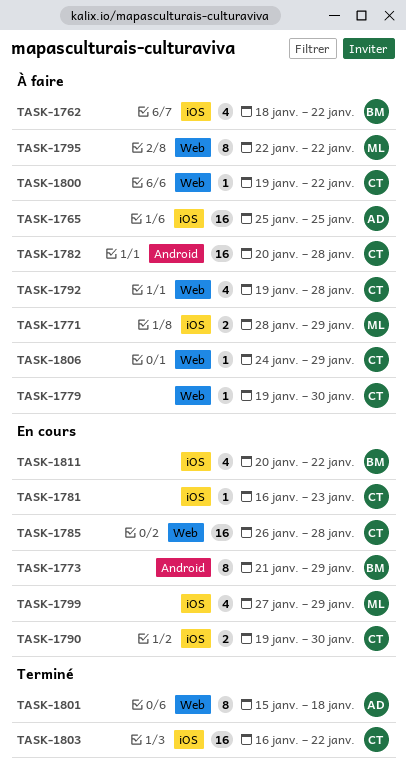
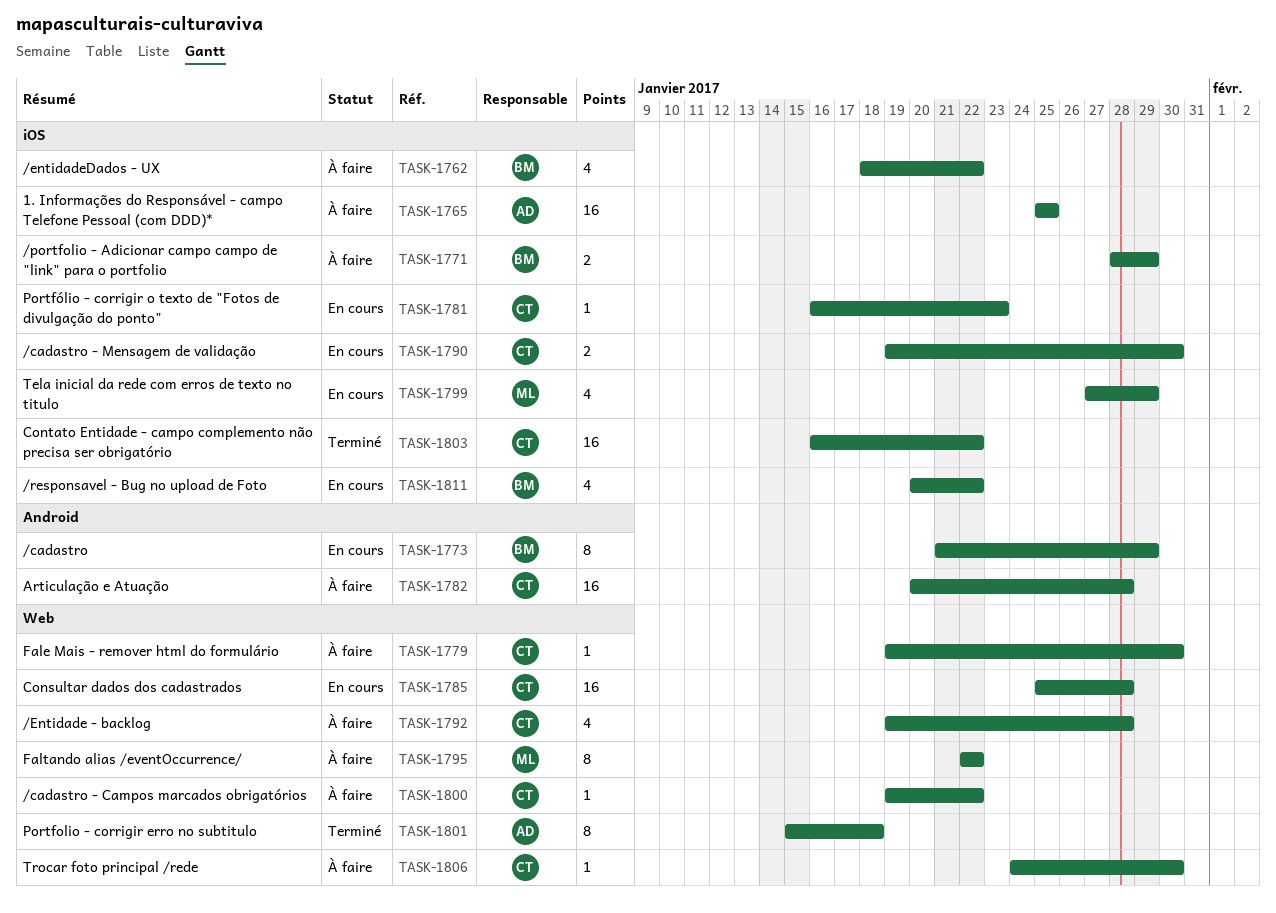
TASK-1771, owner: ML -> BM
TASK-1785, start: Jan 26 -> Jan 25
TASK-1806, due: Jan 29 -> Jan 30

